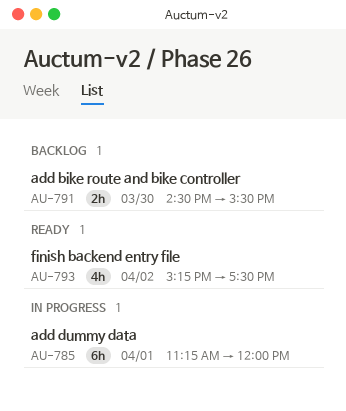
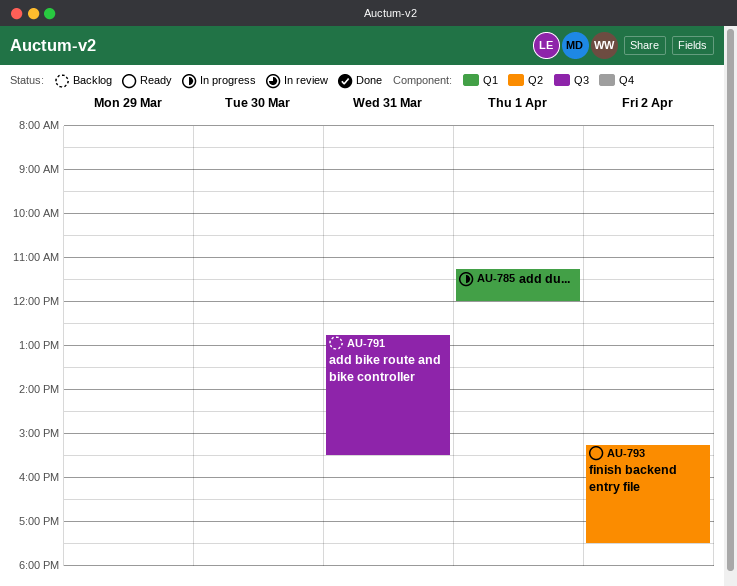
AU-791, day: Mar 30 -> Mar 31
AU-791, begins: 14:30 -> 12:45

